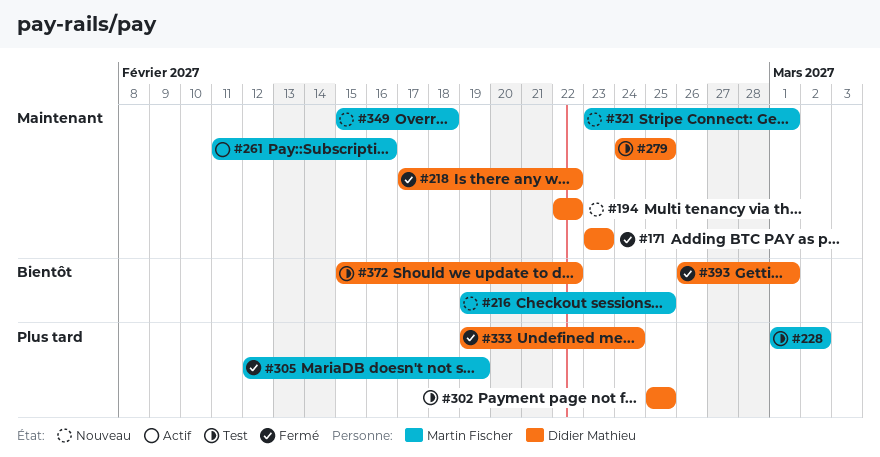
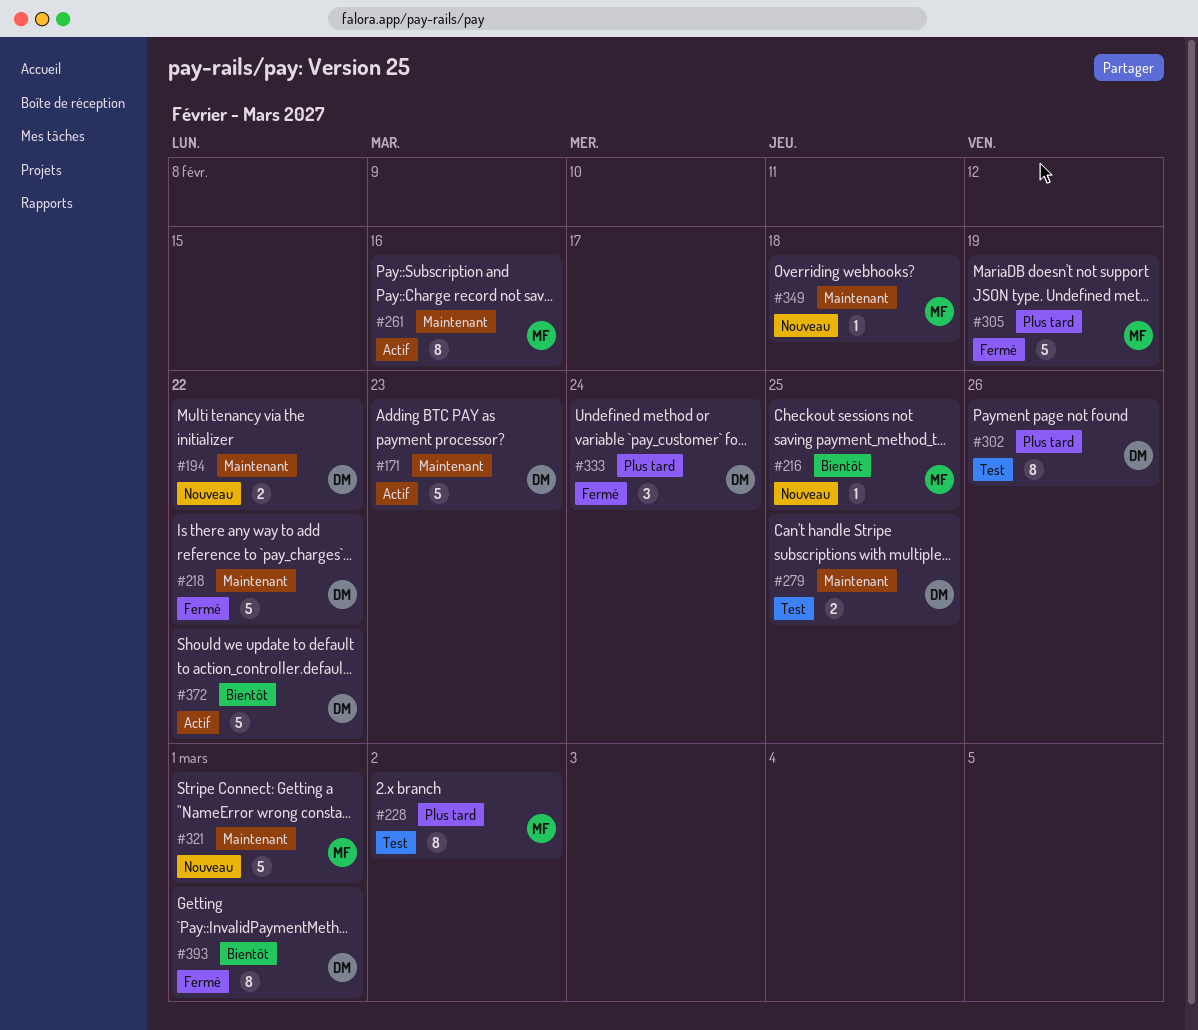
#171, status: Fermé -> Actif
#302, due: Feb 25 -> Feb 26
#372, status: Test -> Actif

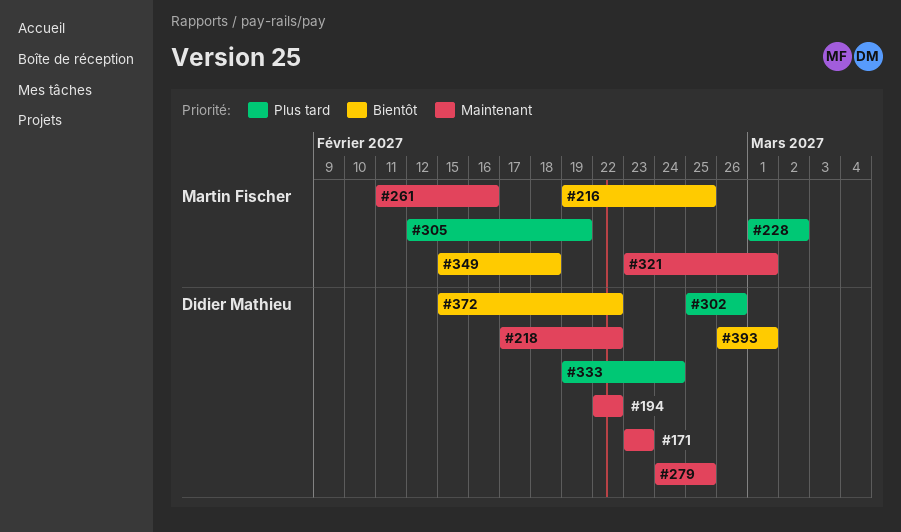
#349, priority: Maintenant -> Bientôt

